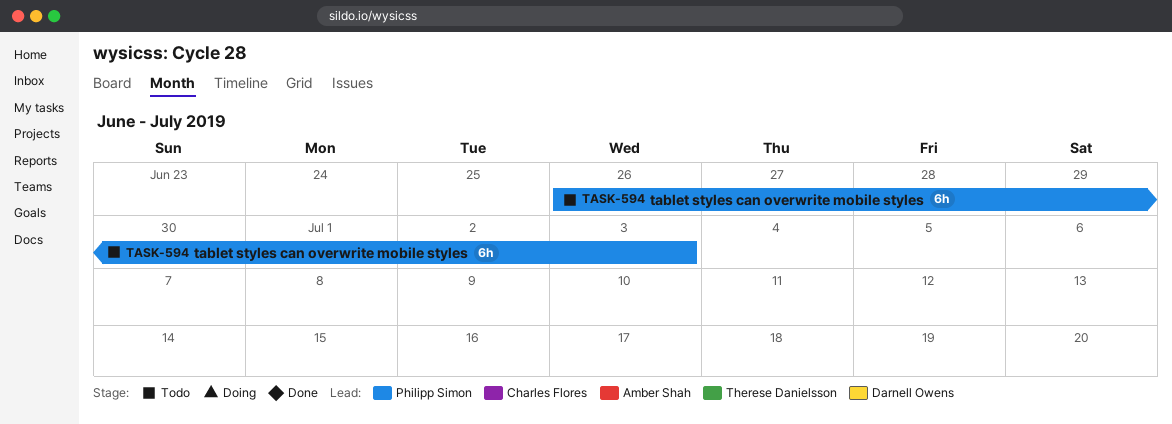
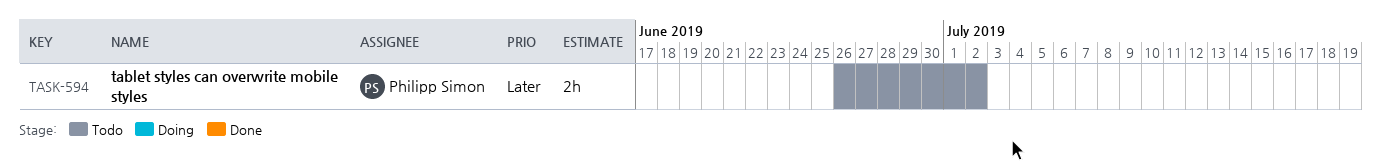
TASK-594, estimate: 6h -> 2h
TASK-594, due: Jul 3 -> Jul 2

